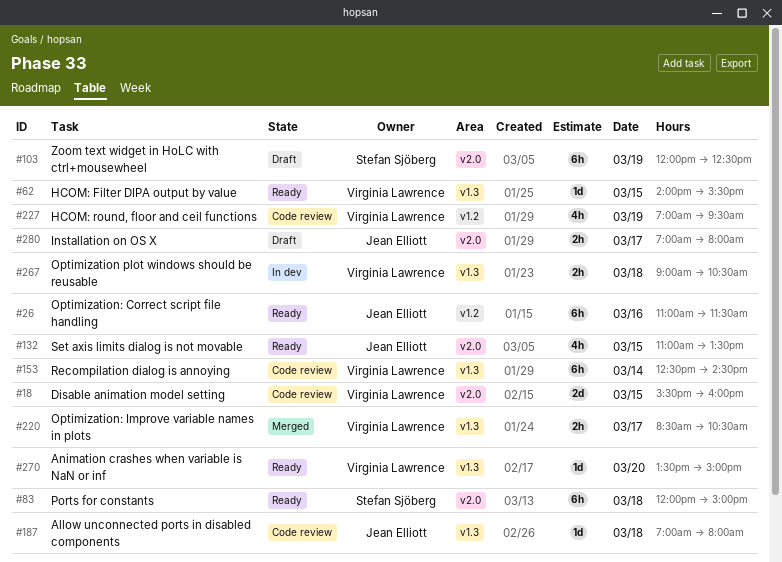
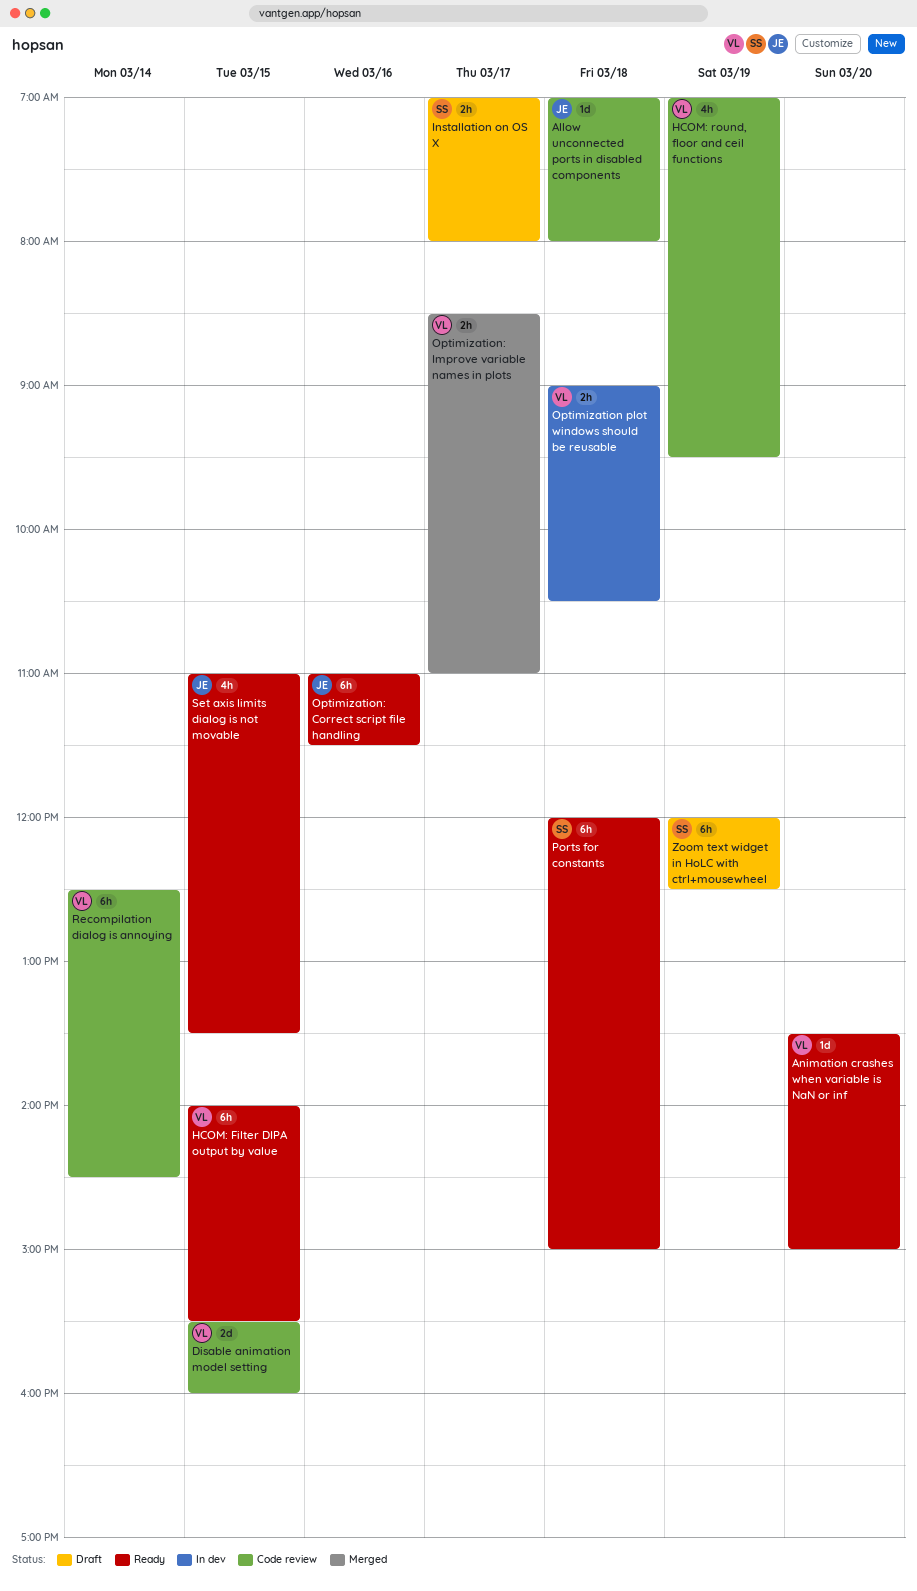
HCOM: Filter DIPA output by value, estimate: 1d -> 6h
Installation on OS X, owner: Jean Elliott -> Stefan Sjöberg
Optimization: Improve variable names in plots, ends: 10:30 -> 11:00

